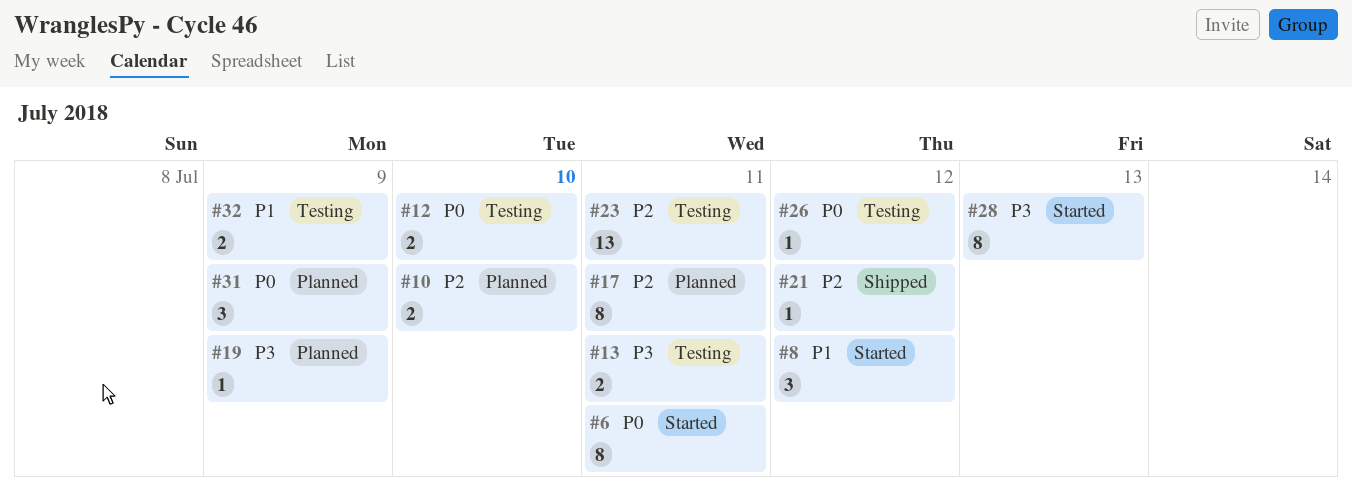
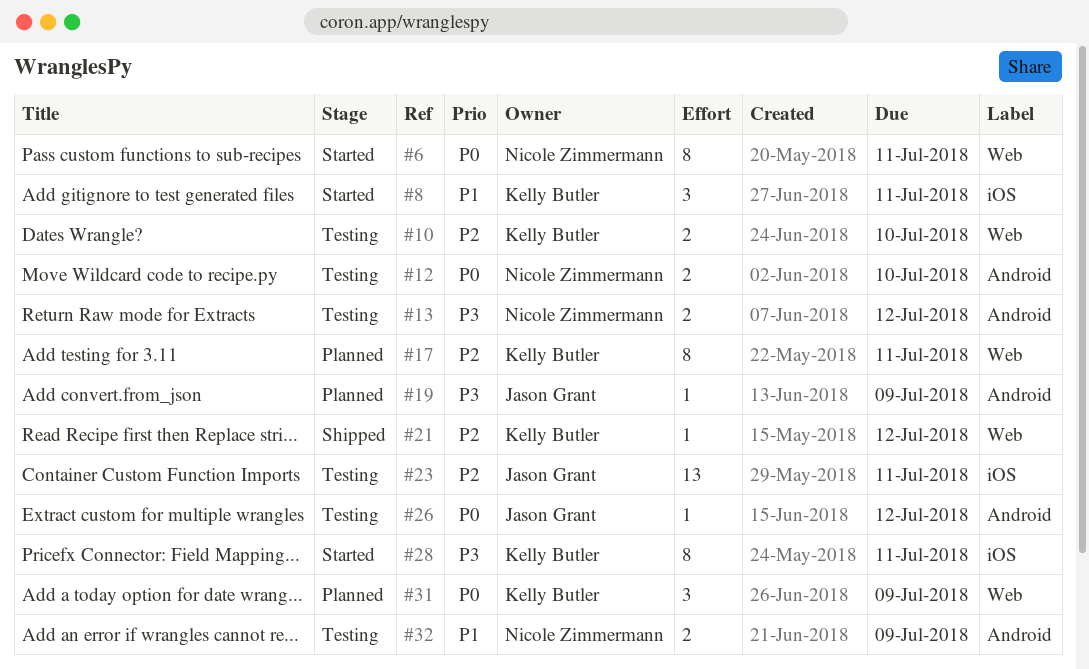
#8, due: Jul 12 -> Jul 11
#10, status: Planned -> Testing
#13, due: Jul 11 -> Jul 12
#28, due: Jul 13 -> Jul 11

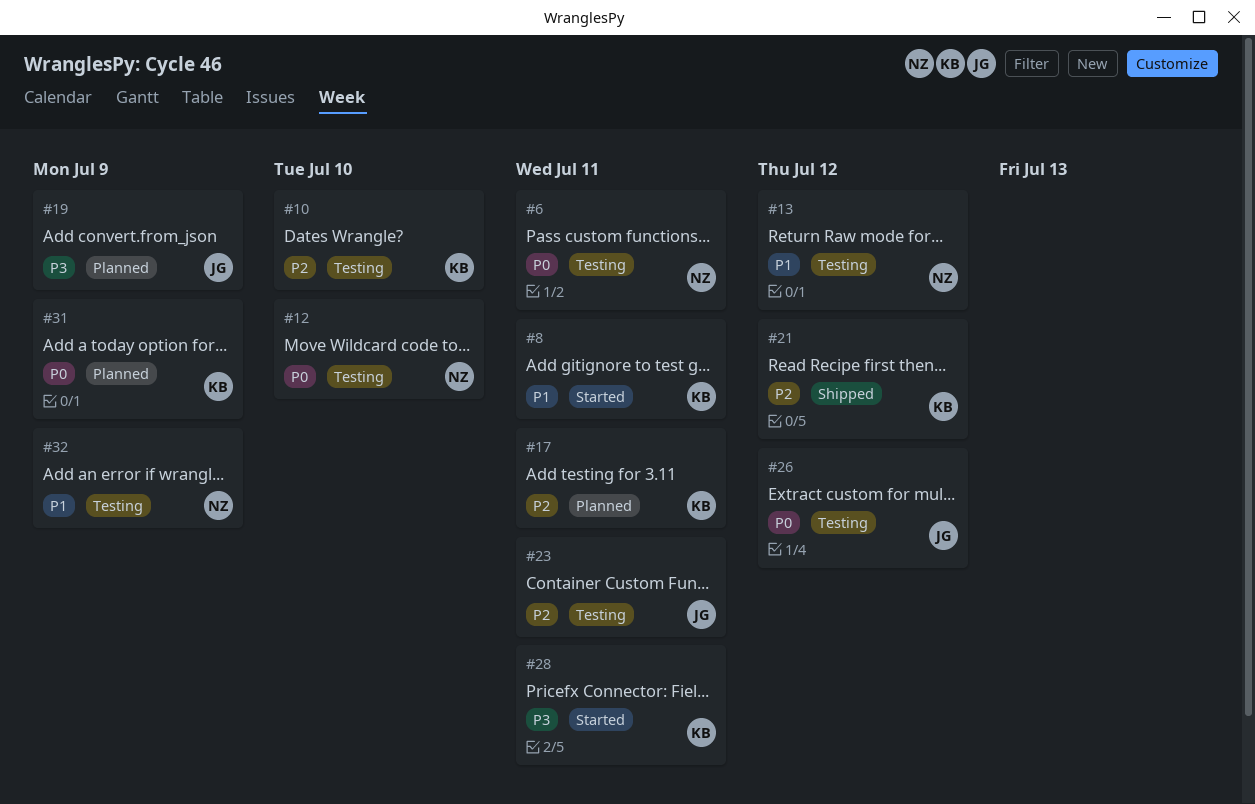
#6, status: Started -> Testing
#13, priority: P3 -> P1

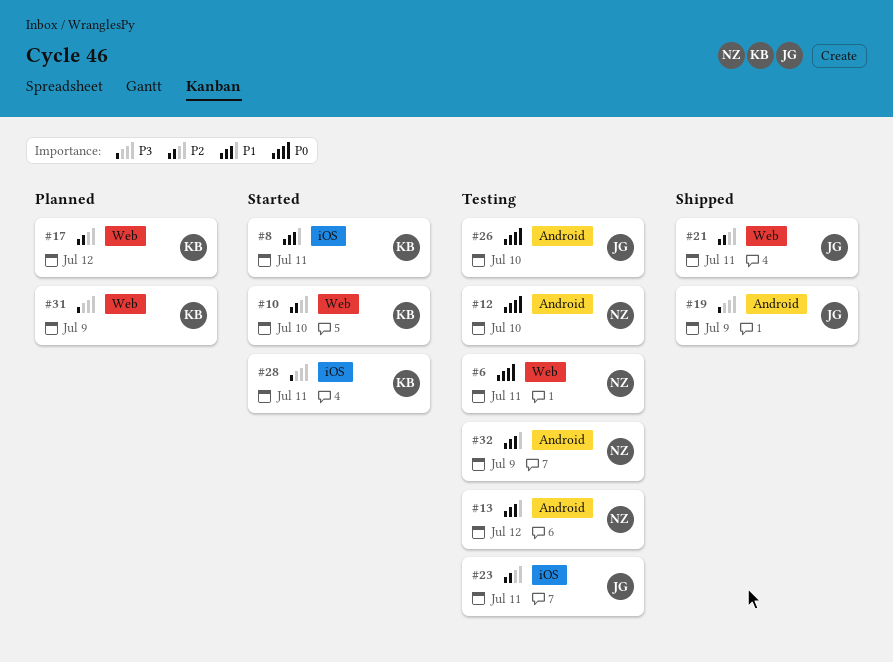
#10, status: Testing -> Started
#17, due: Jul 11 -> Jul 12
#19, status: Planned -> Shipped
#21, owner: KB -> JG
#21, due: Jul 12 -> Jul 11
#26, due: Jul 12 -> Jul 10
#31, priority: P0 -> P3

